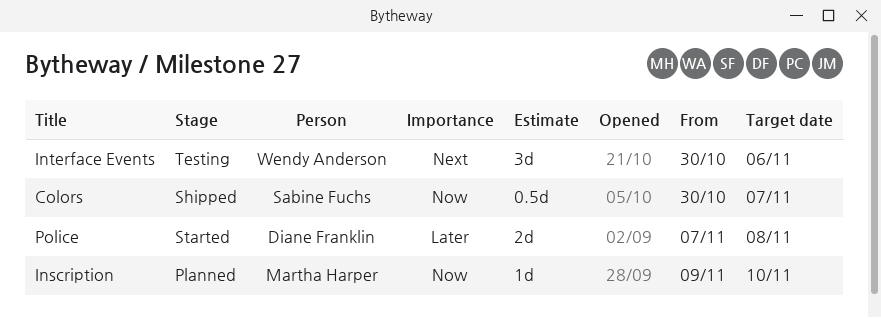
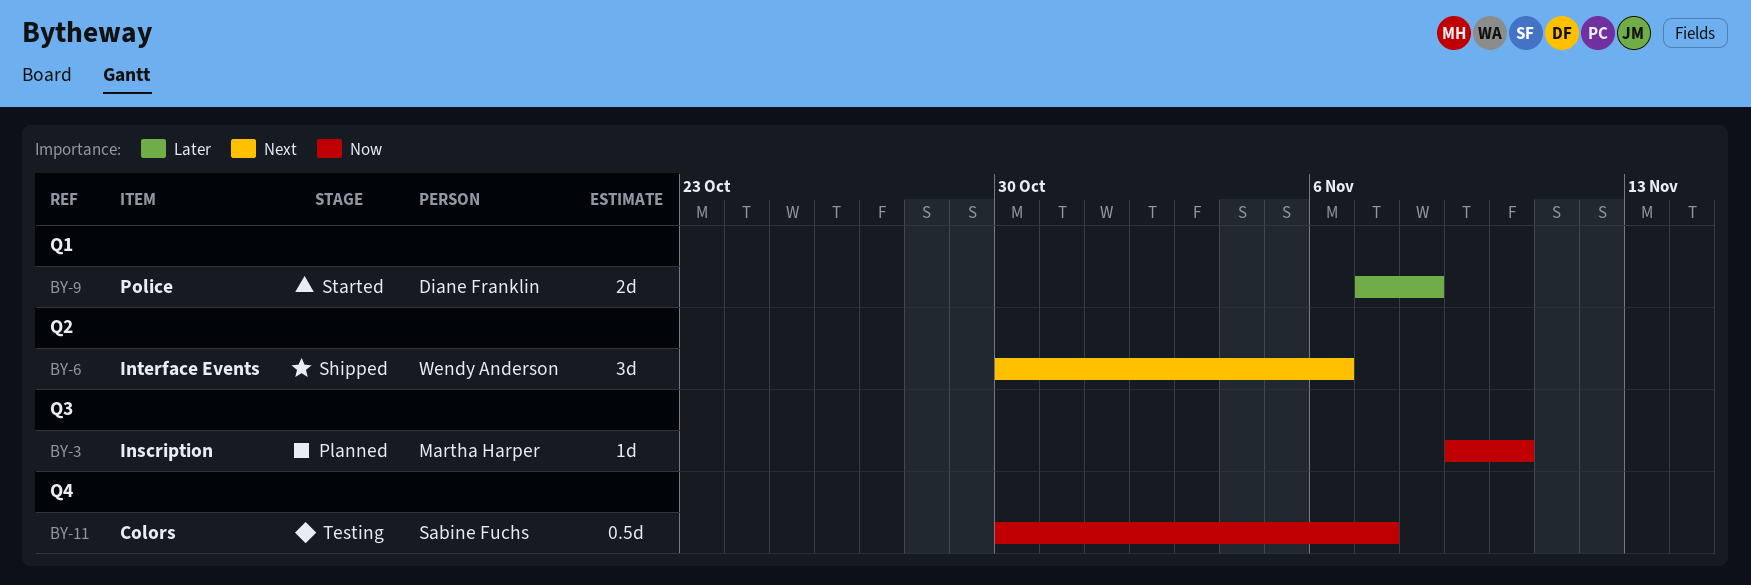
Colors, status: Shipped -> Testing
Interface Events, status: Testing -> Shipped

